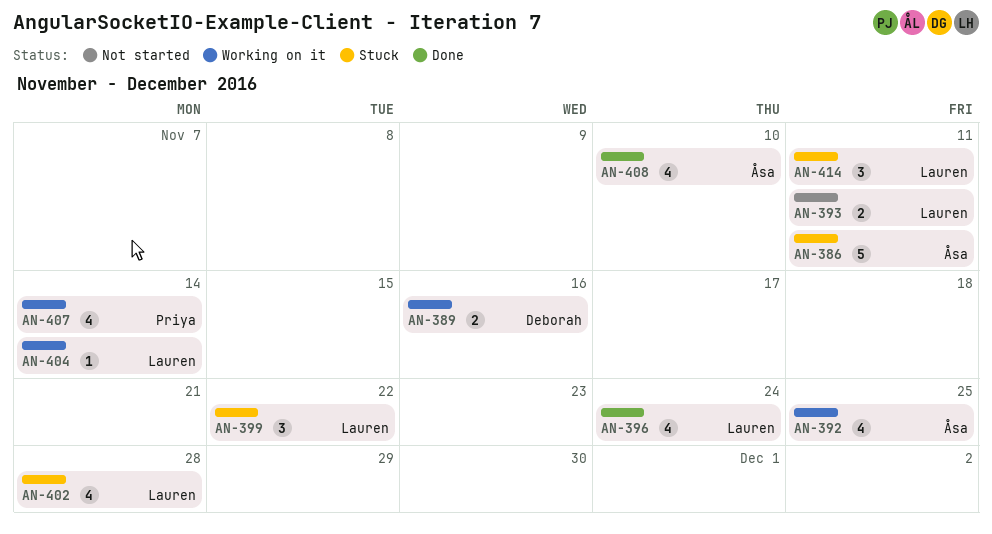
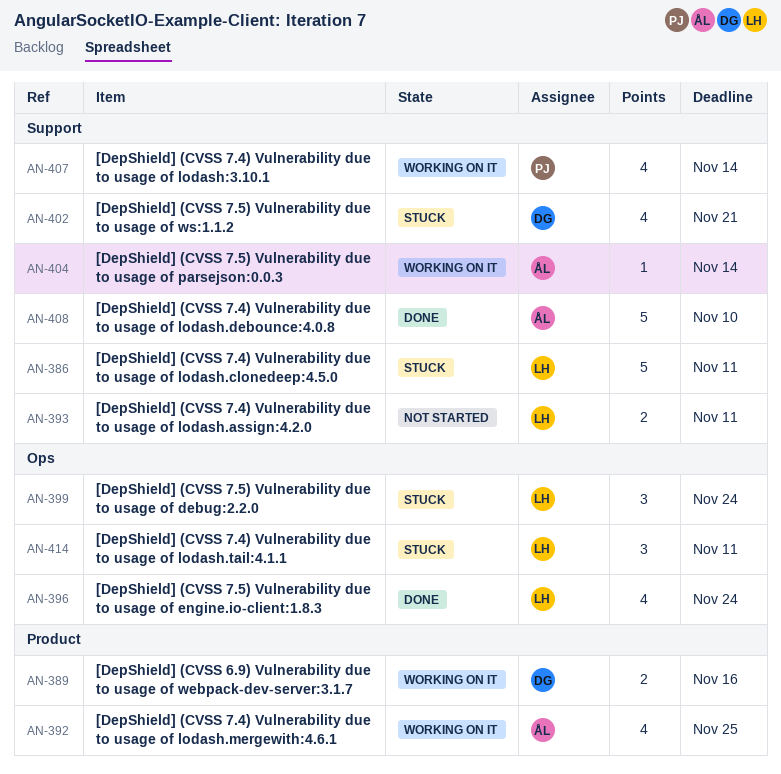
AN-386, owner: Åsa -> Lauren
AN-399, due: Nov 22 -> Nov 24
AN-402, owner: Lauren -> Deborah
AN-402, due: Nov 28 -> Nov 21
AN-404, owner: Lauren -> Åsa
AN-408, estimate: 4 -> 5

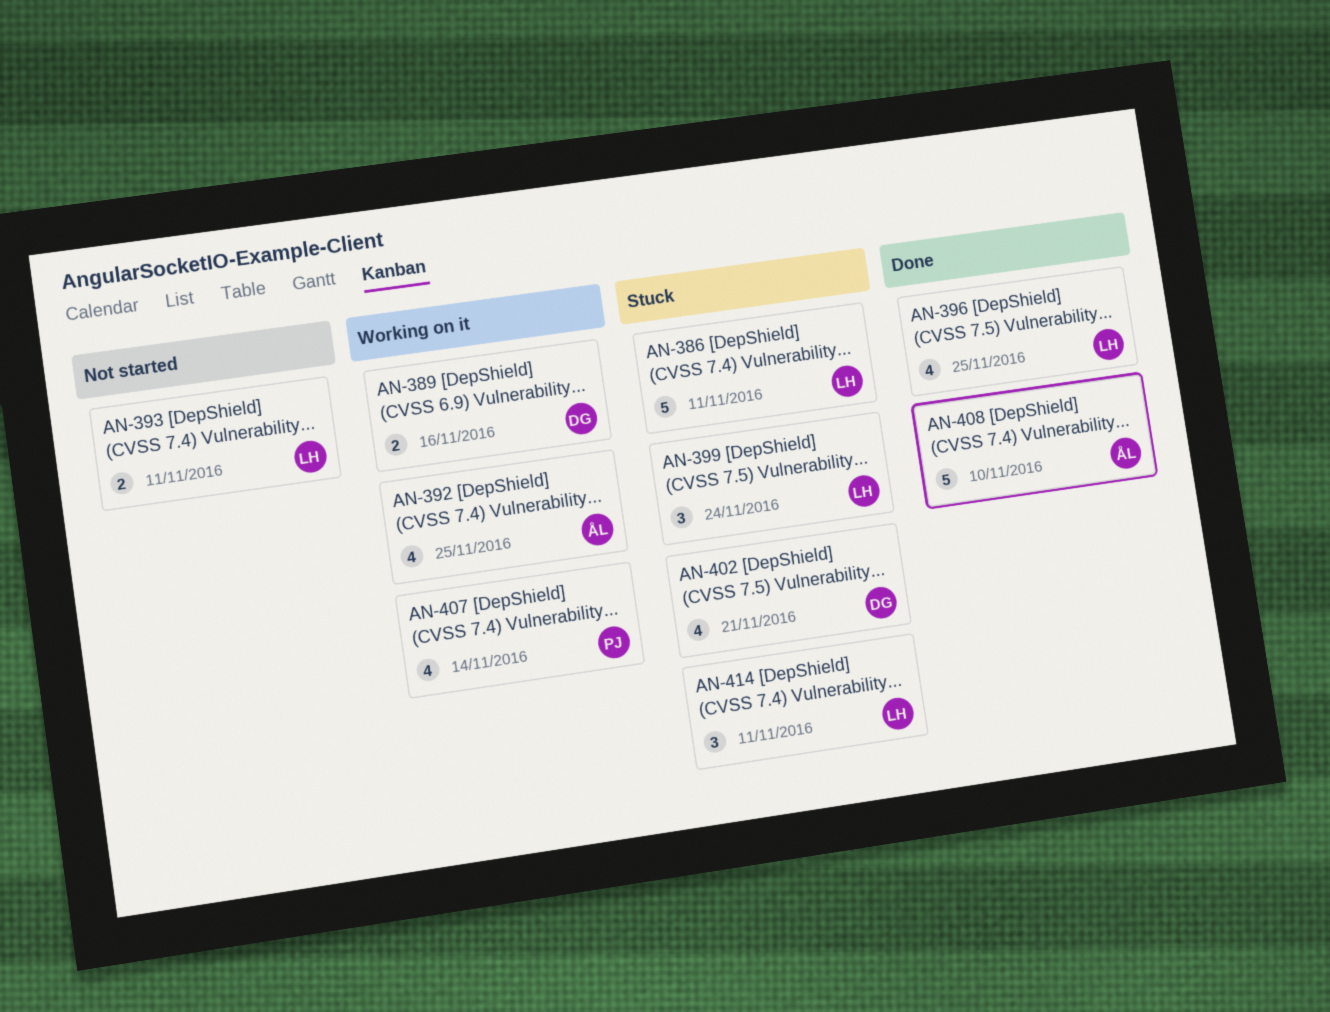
AN-396, due: Nov 24 -> Nov 25
AN-404: present -> none

